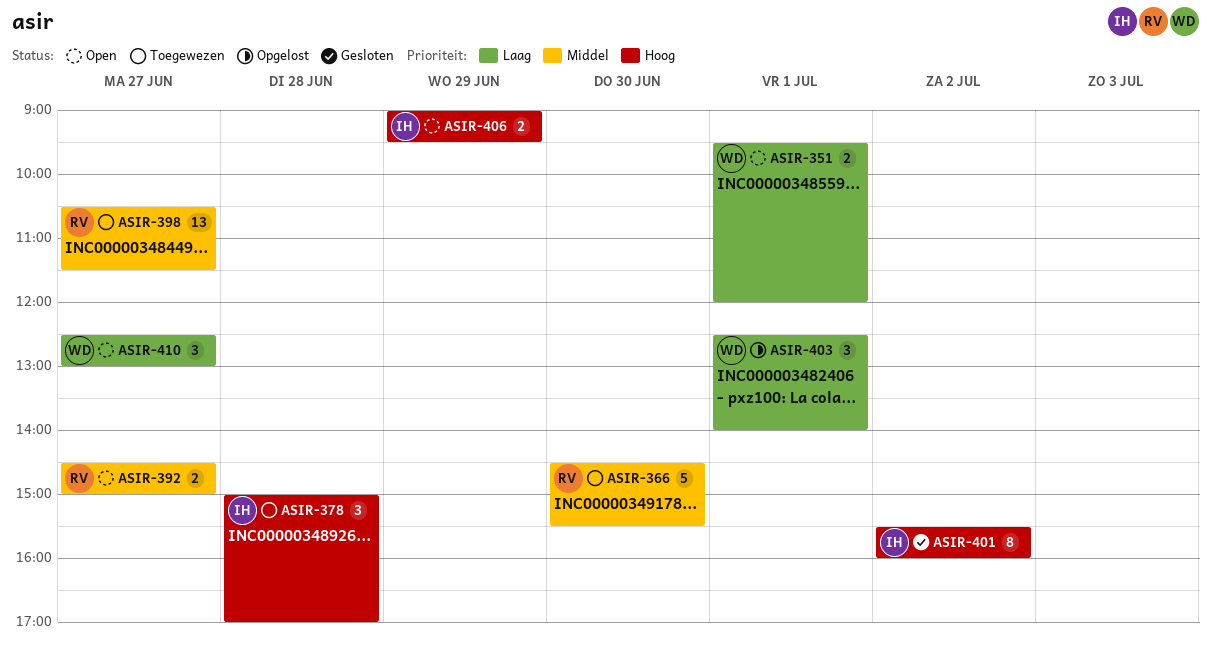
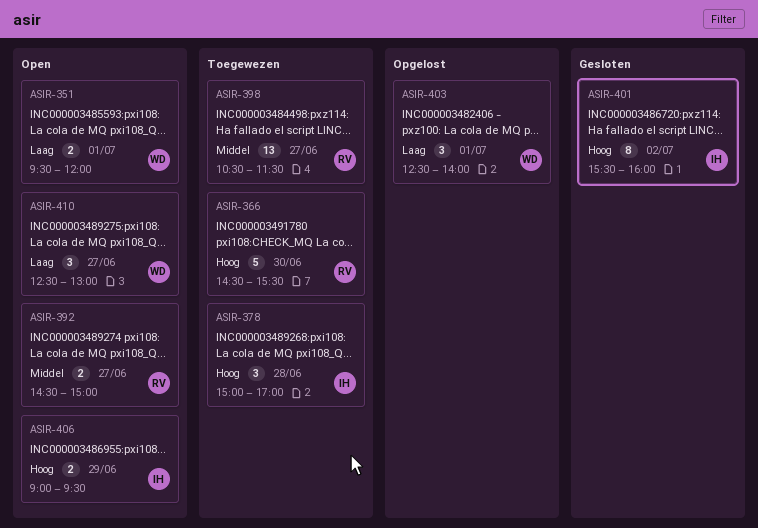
ASIR-366, priority: Middel -> Hoog

